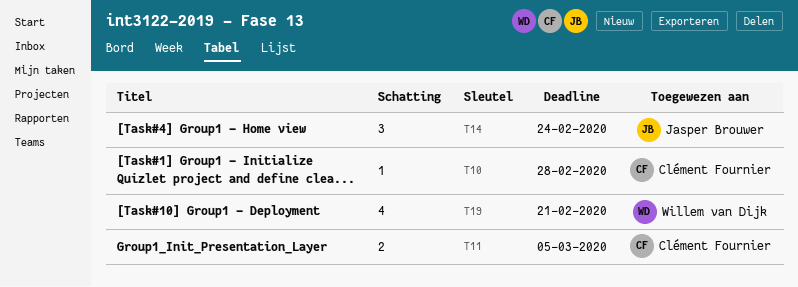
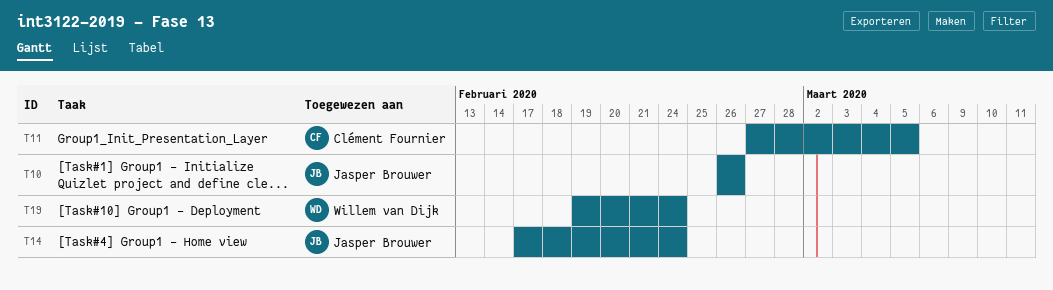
T10, owner: Clément Fournier -> Jasper Brouwer
T10, due: Feb 28 -> Feb 26
T19, due: Feb 21 -> Feb 24

